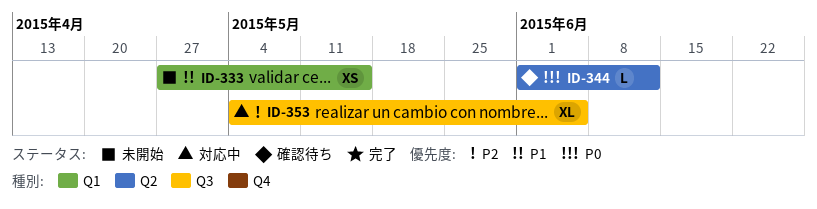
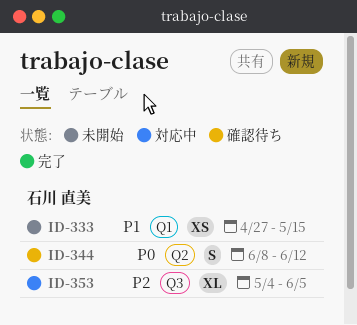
ID-344, estimate: L -> S
ID-344, start: Jun 1 -> Jun 8

